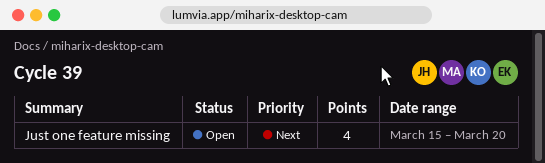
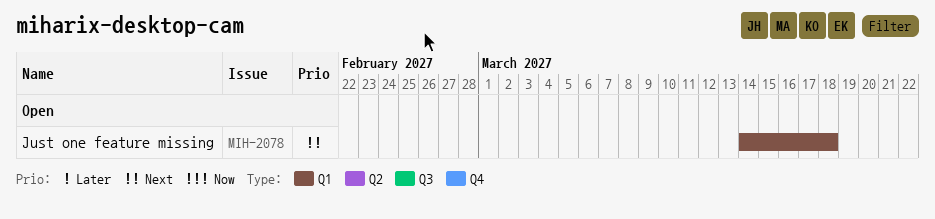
Just one feature missing, start: Mar 15 -> Mar 14
Just one feature missing, due: Mar 20 -> Mar 18

